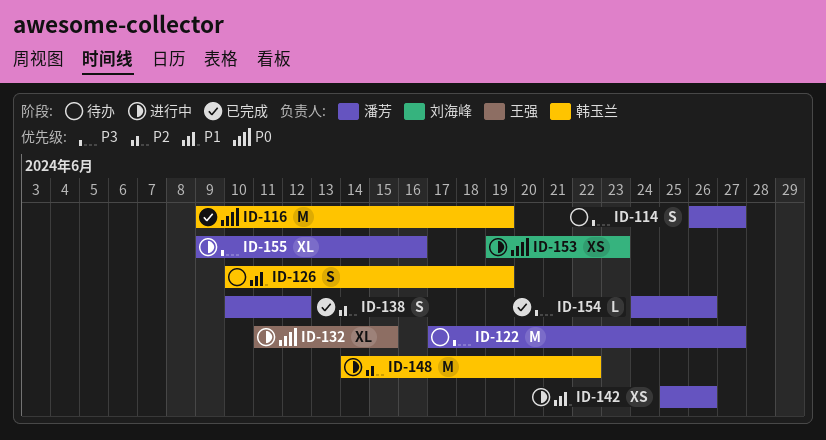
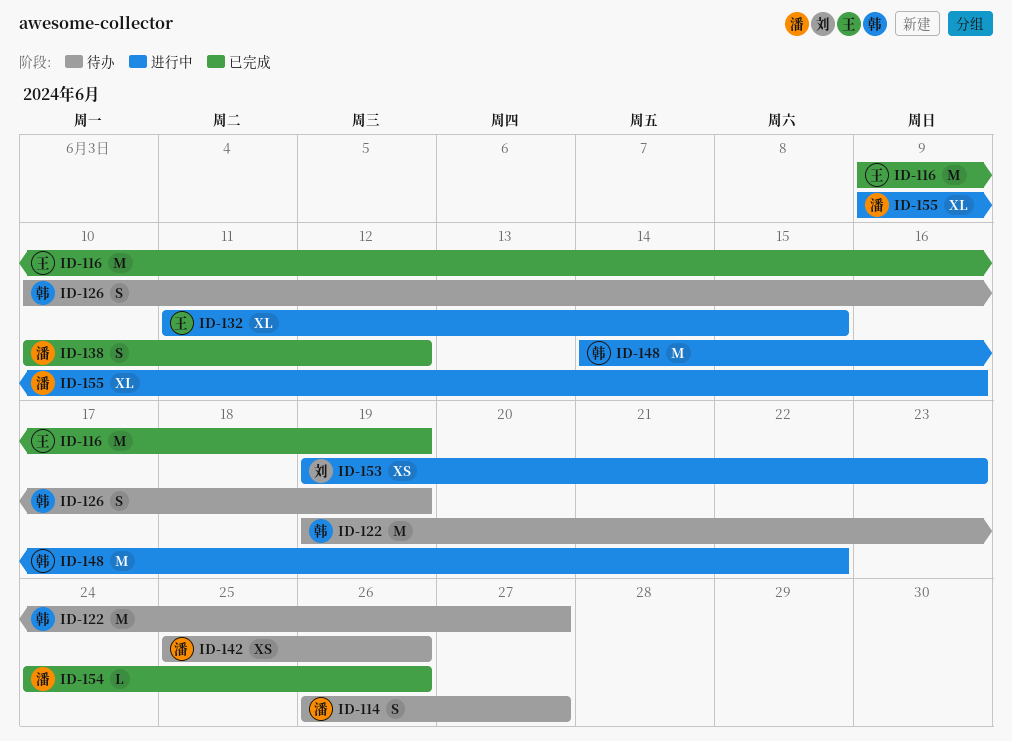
ID-116, owner: 韩玉兰 -> 王强
ID-122, owner: 潘芳 -> 韩玉兰
ID-122, start: Jun 17 -> Jun 19
ID-142, status: 进行中 -> 待办

